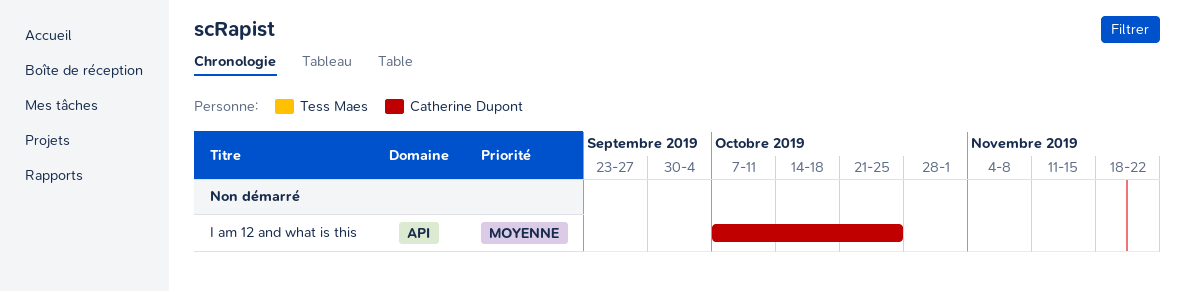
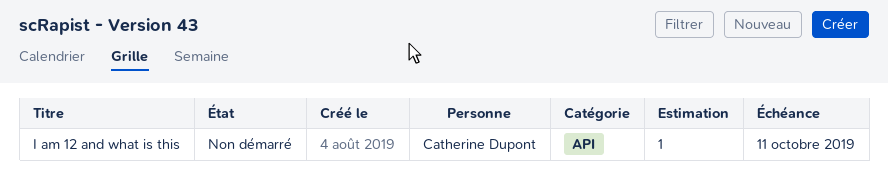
I am 12 and what is this, due: Oct 25 -> Oct 11

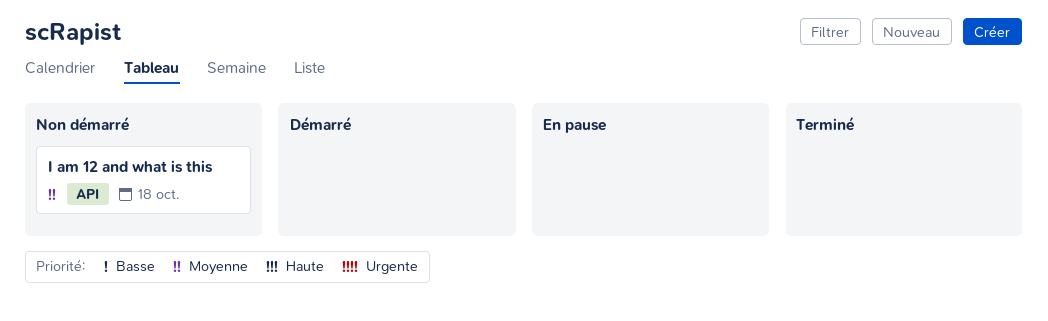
I am 12 and what is this, due: Oct 11 -> Oct 18

